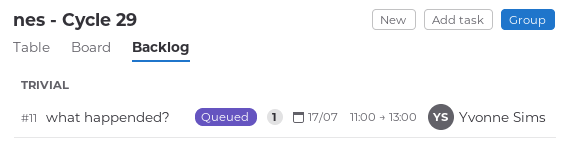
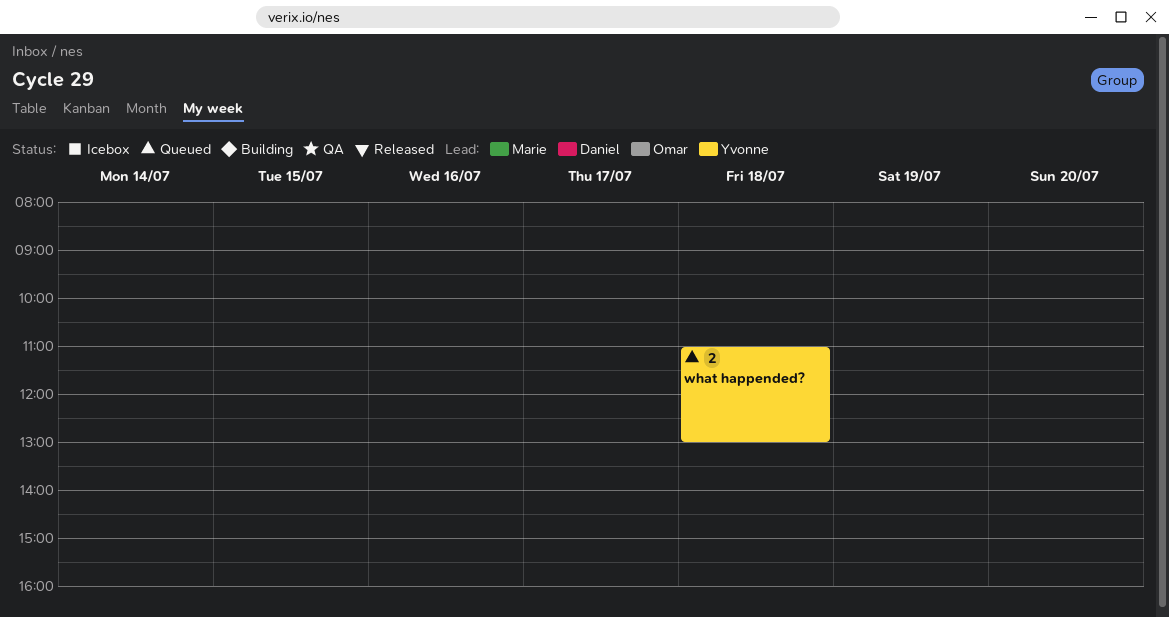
what happended?, estimate: 1 -> 2
what happended?, day: Jul 17 -> Jul 18

